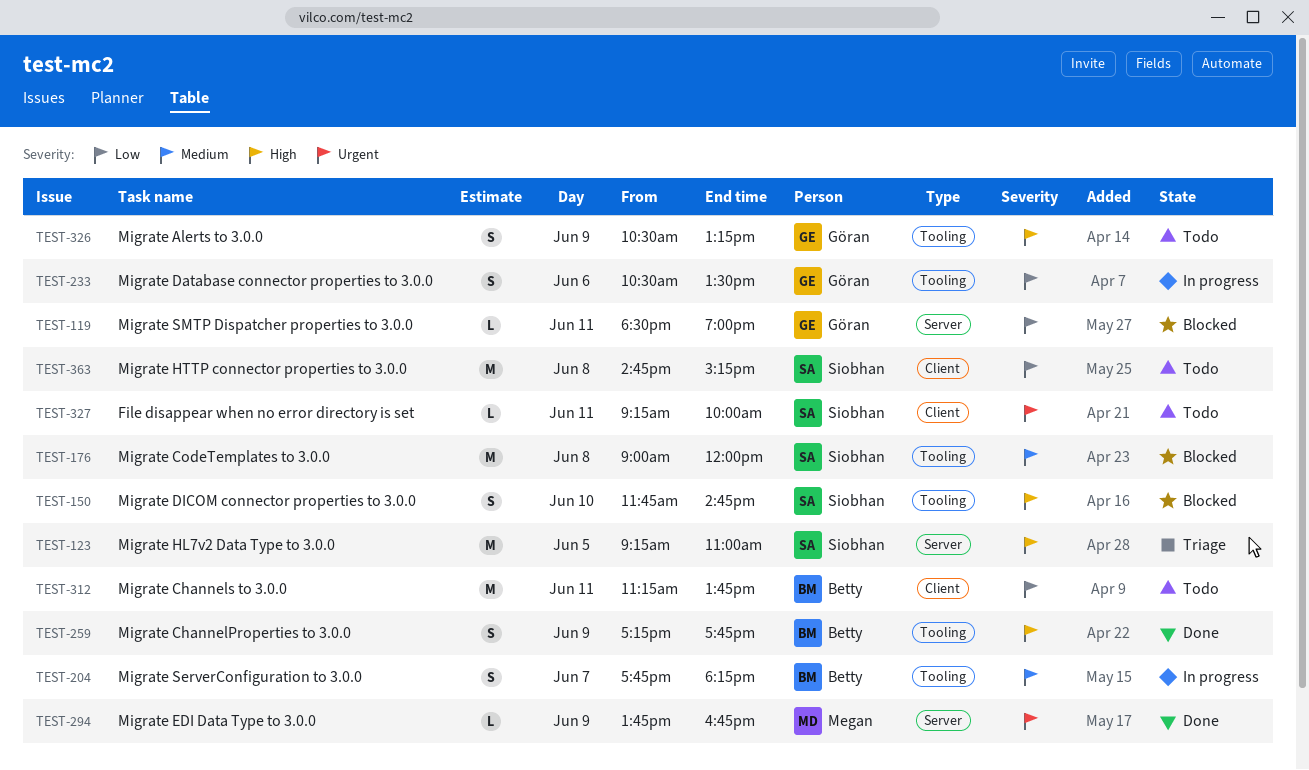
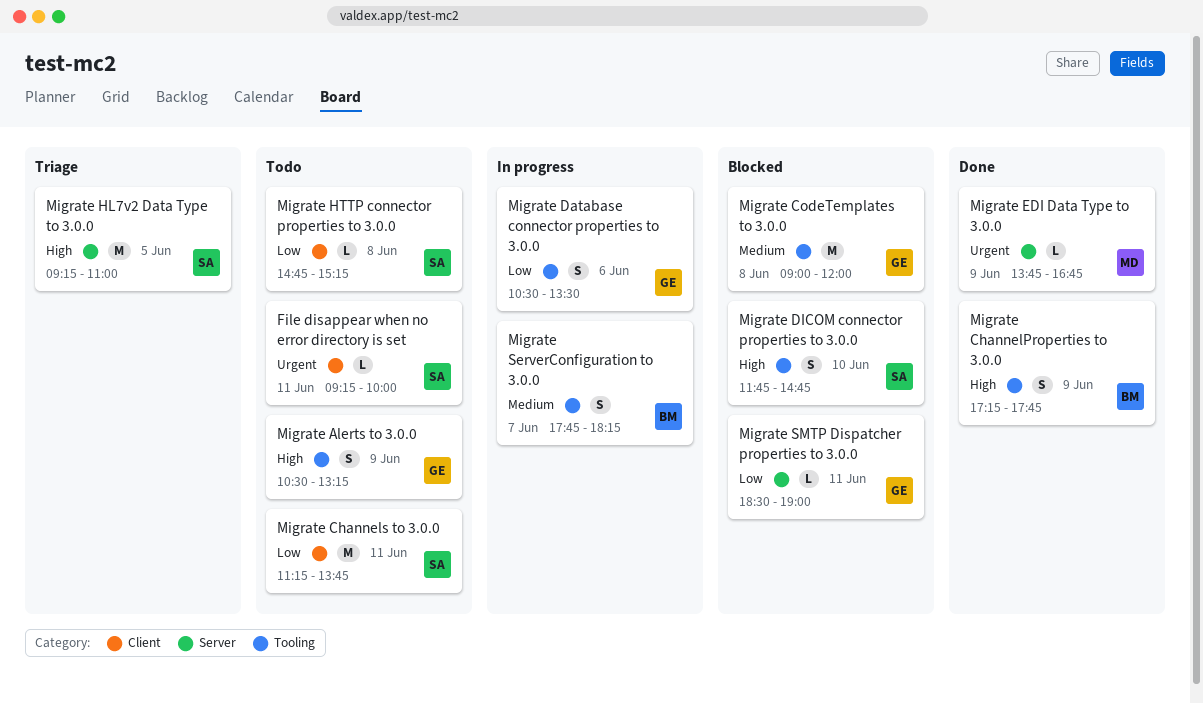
Migrate Channels to 3.0.0, owner: Betty -> Siobhan
Migrate CodeTemplates to 3.0.0, owner: Siobhan -> Göran
Migrate HTTP connector properties to 3.0.0, estimate: M -> L

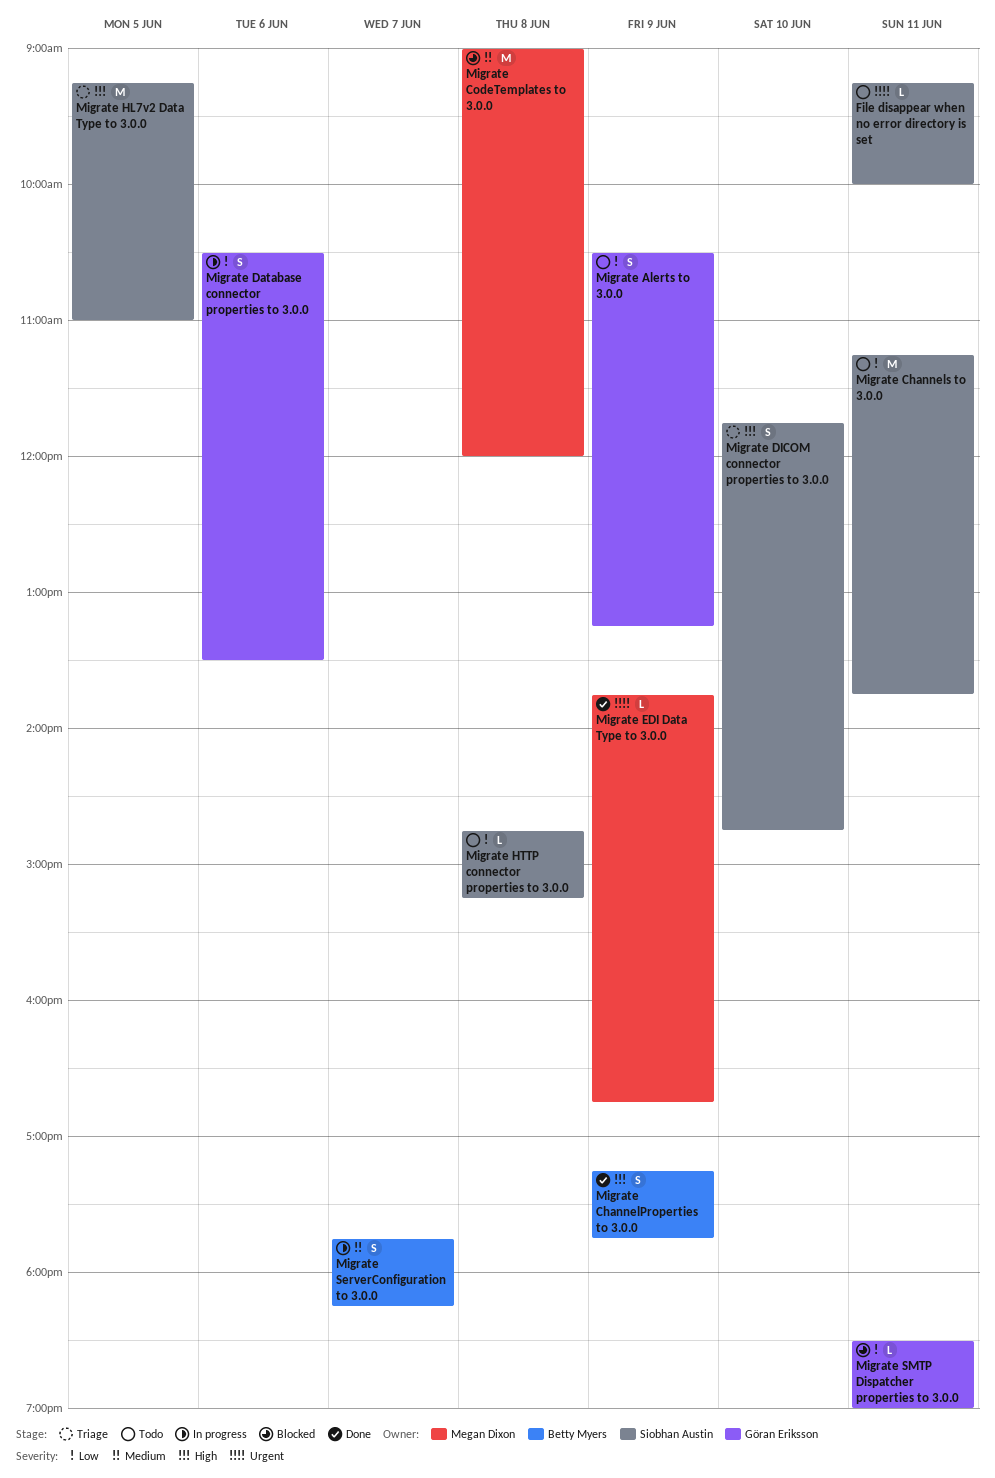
Migrate Alerts to 3.0.0, priority: High -> Low
Migrate CodeTemplates to 3.0.0, owner: Göran Eriksson -> Megan Dixon
Migrate DICOM connector properties to 3.0.0, status: Blocked -> Triage

